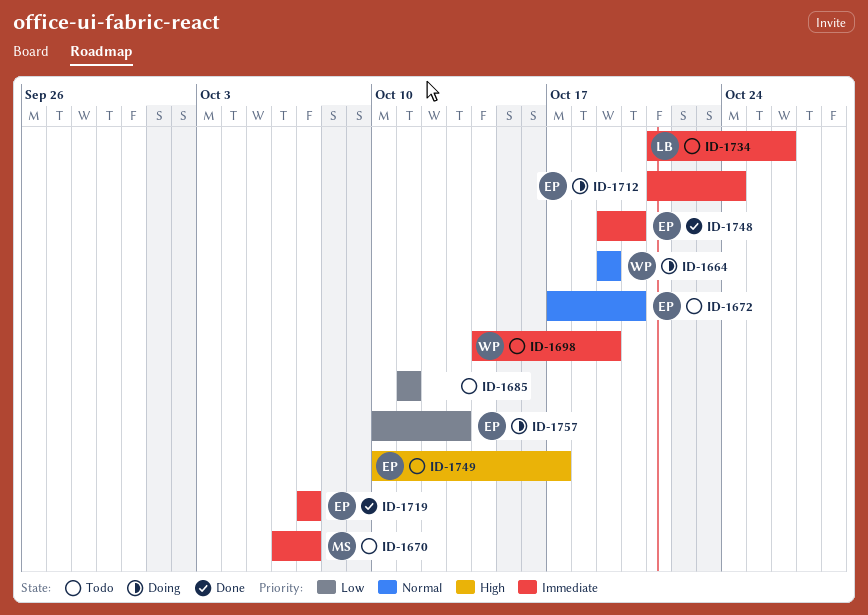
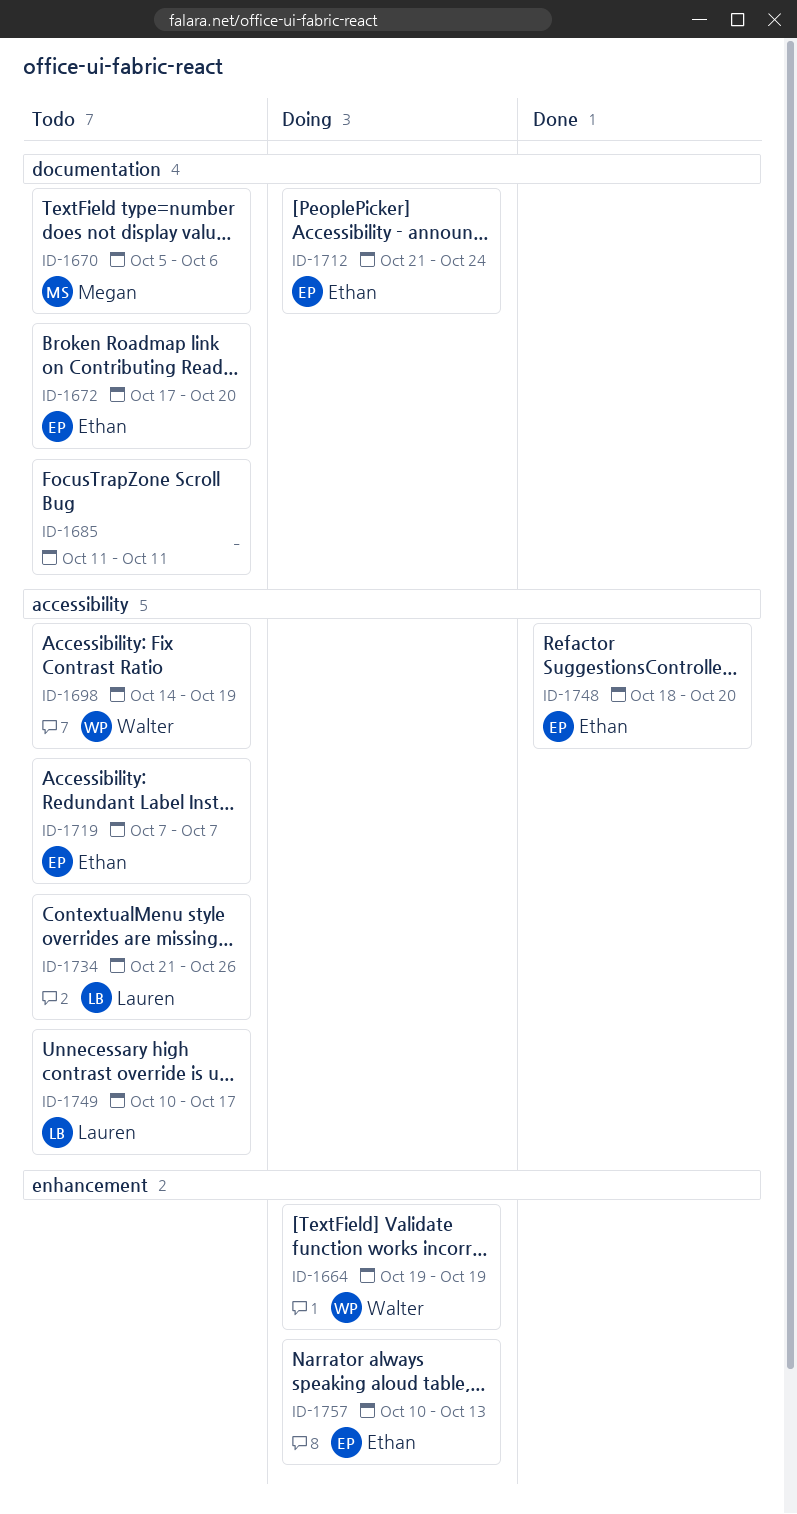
ID-1670, start: Oct 6 -> Oct 5
ID-1670, due: Oct 7 -> Oct 6
ID-1719, status: Done -> Todo
ID-1748, start: Oct 19 -> Oct 18
ID-1749, owner: Ethan -> Lauren

